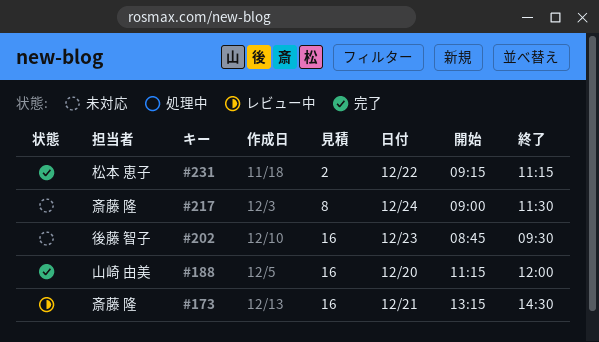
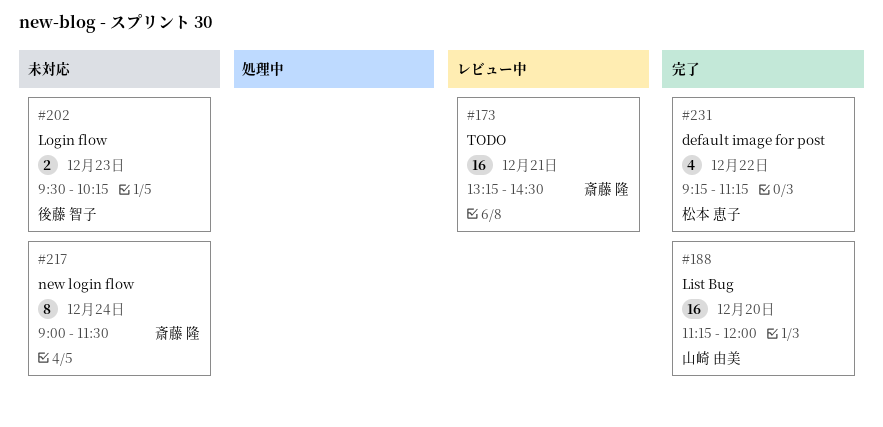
#202, estimate: 16 -> 2
#202, begins: 08:45 -> 09:30
#202, ends: 09:30 -> 10:15
#231, estimate: 2 -> 4

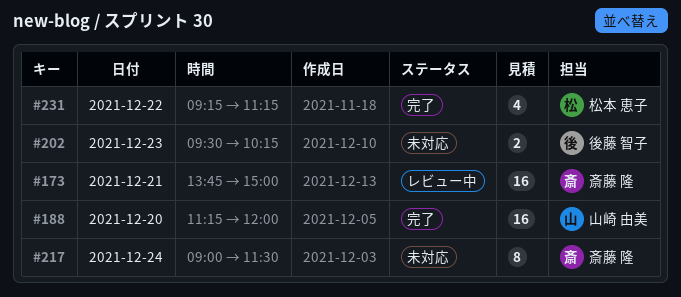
#173, begins: 13:15 -> 13:45
#173, ends: 14:30 -> 15:00

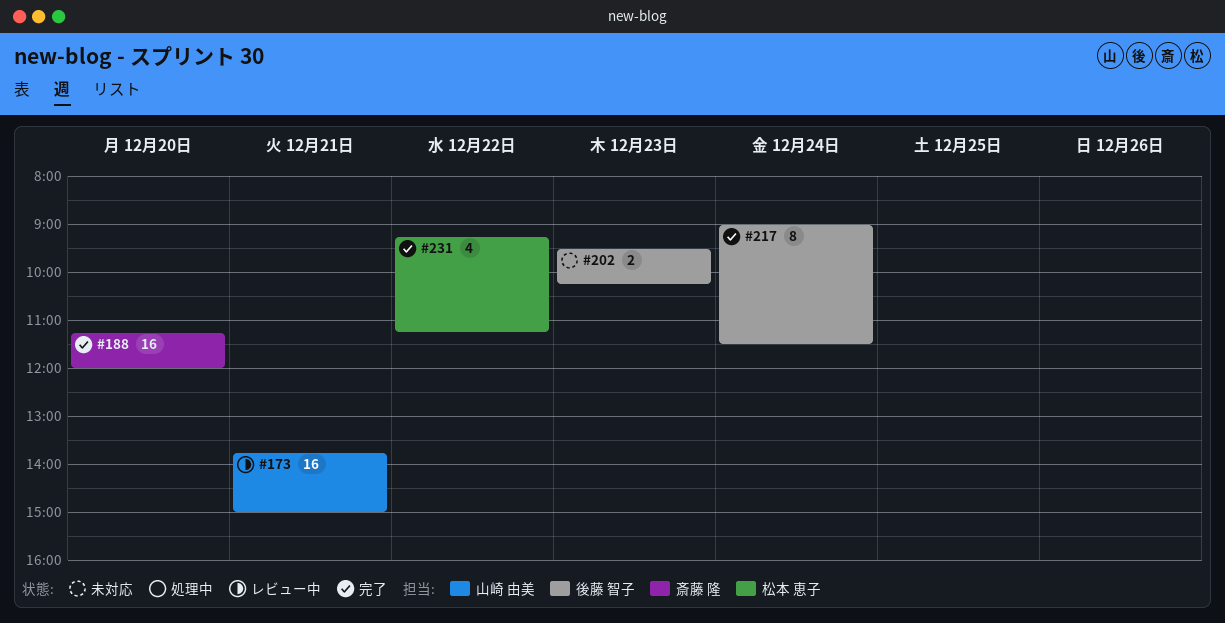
#173, owner: 斎藤 隆 -> 山崎 由美
#188, owner: 山崎 由美 -> 斎藤 隆
#217, status: 未対応 -> 完了
#217, owner: 斎藤 隆 -> 後藤 智子

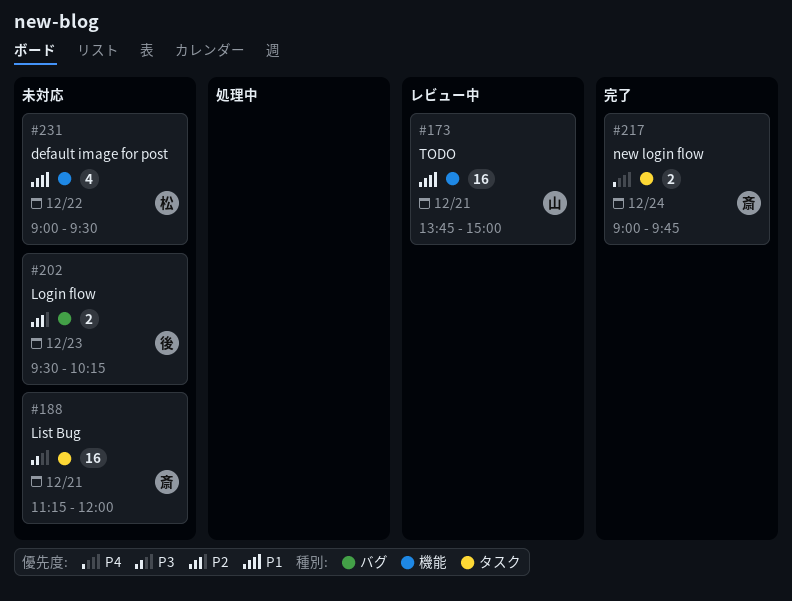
#188, status: 完了 -> 未対応
#188, day: Dec 20 -> Dec 21
#217, owner: 後藤 智子 -> 斎藤 隆
#217, estimate: 8 -> 2
#217, ends: 11:30 -> 09:45
#231, status: 完了 -> 未対応
#231, begins: 09:15 -> 09:00
#231, ends: 11:15 -> 09:30

